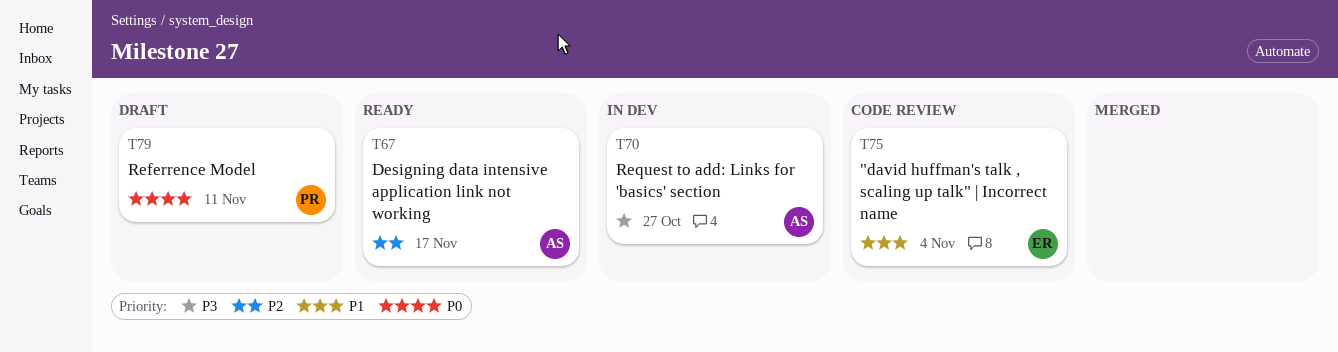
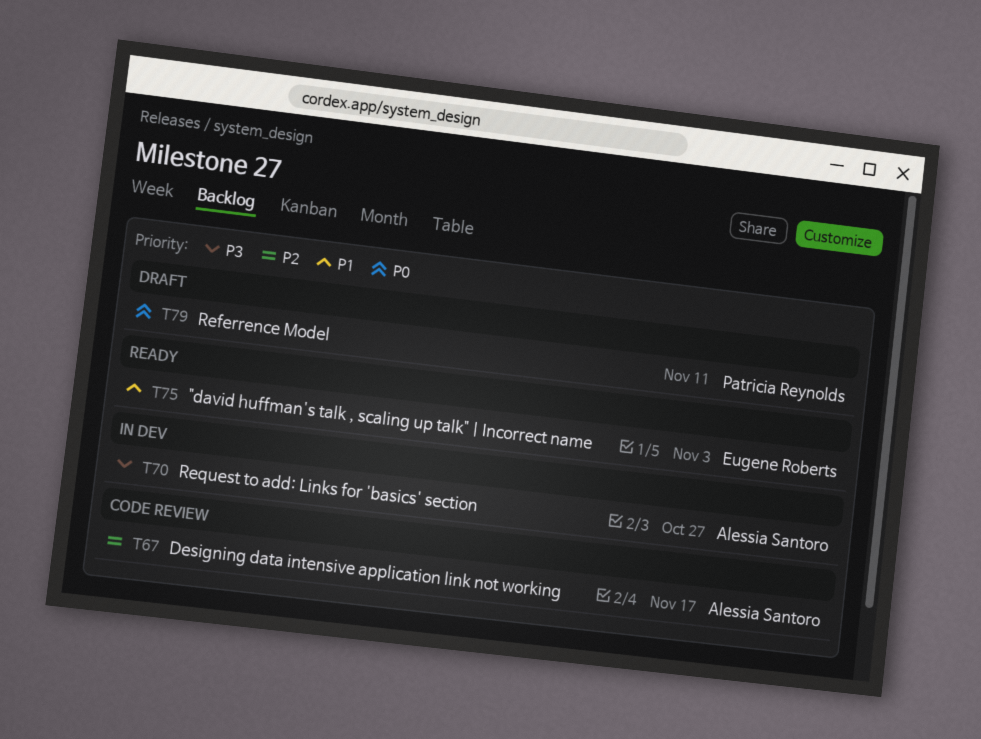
T67, status: Ready -> Code review
T75, status: Code review -> Ready
T75, due: Nov 4 -> Nov 3

